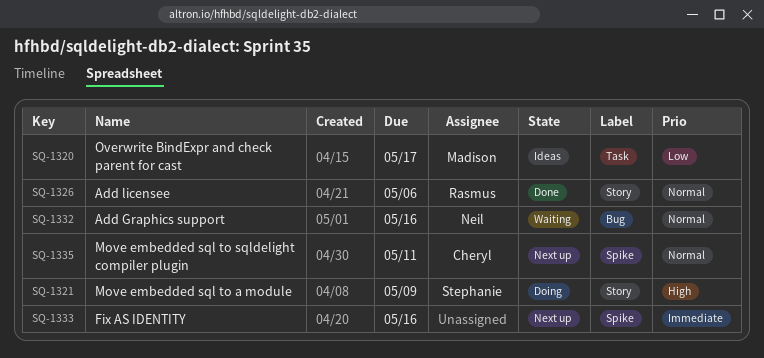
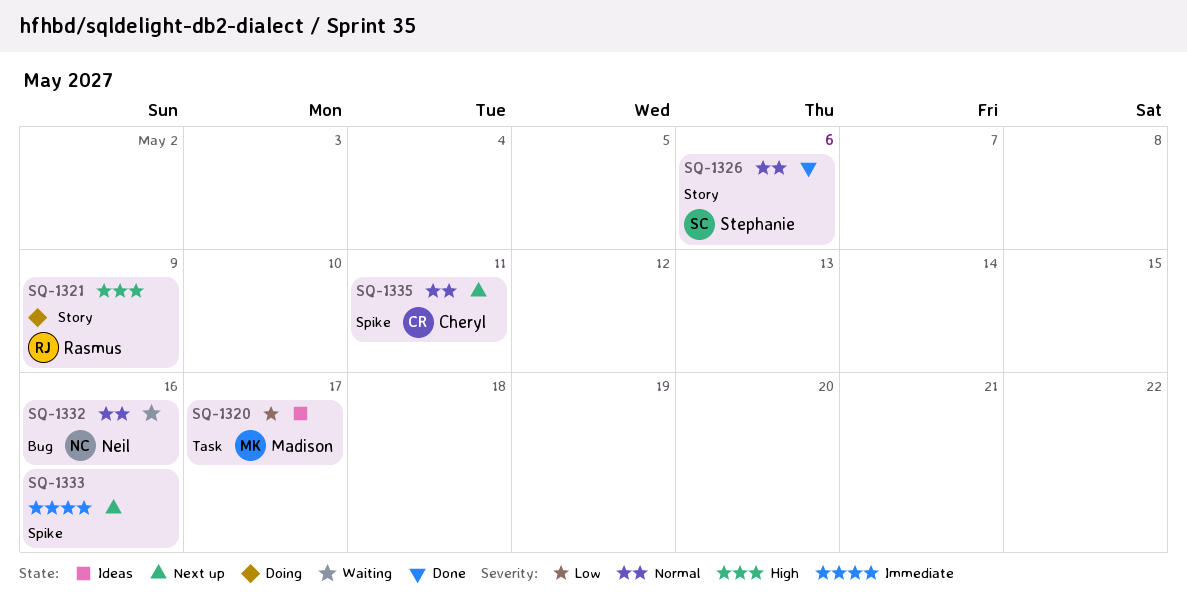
SQ-1321, owner: Stephanie -> Rasmus
SQ-1326, owner: Rasmus -> Stephanie

